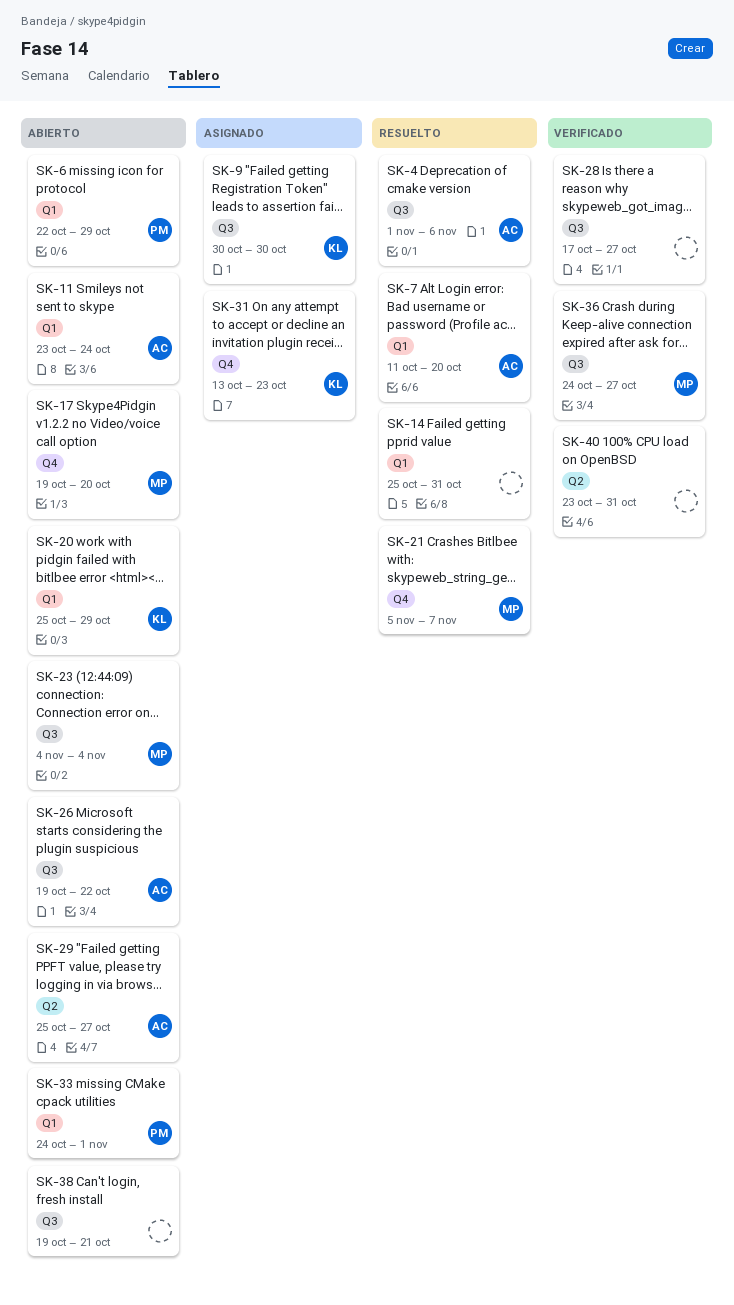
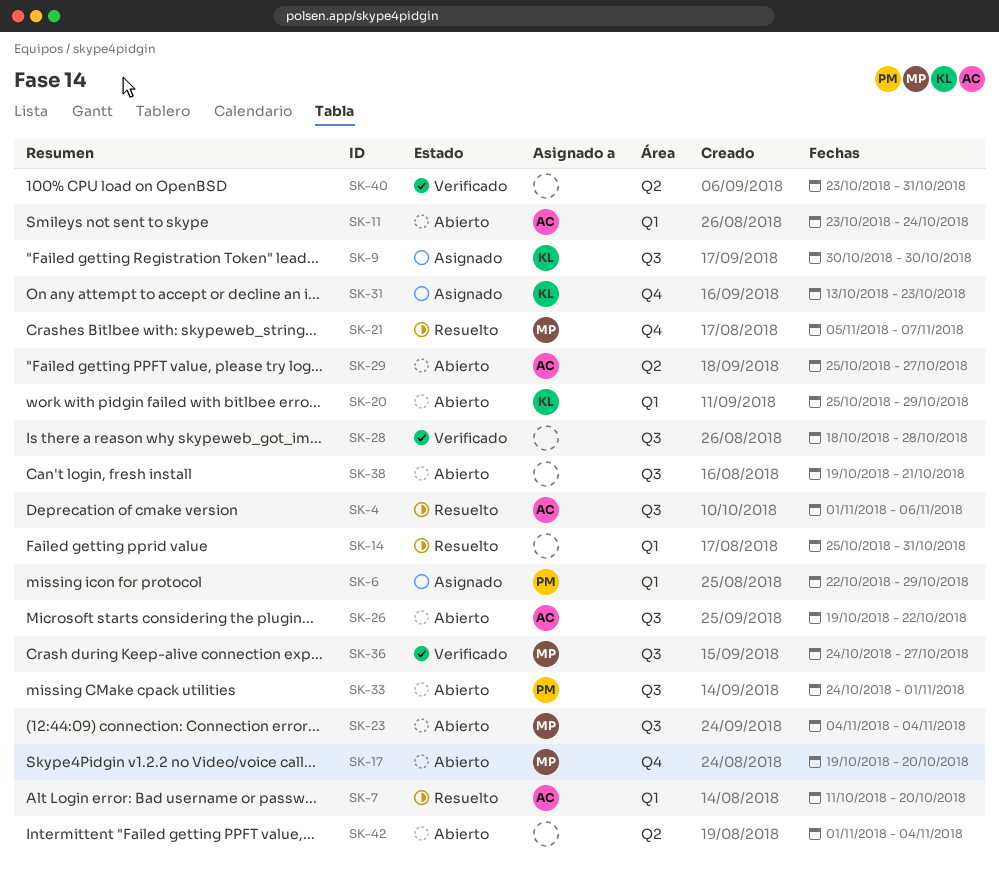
SK-6, status: Abierto -> Asignado
SK-28, start: Oct 17 -> Oct 18
SK-28, due: Oct 27 -> Oct 28
SK-33, label: Q1 -> Q3
SK-42: none -> present

